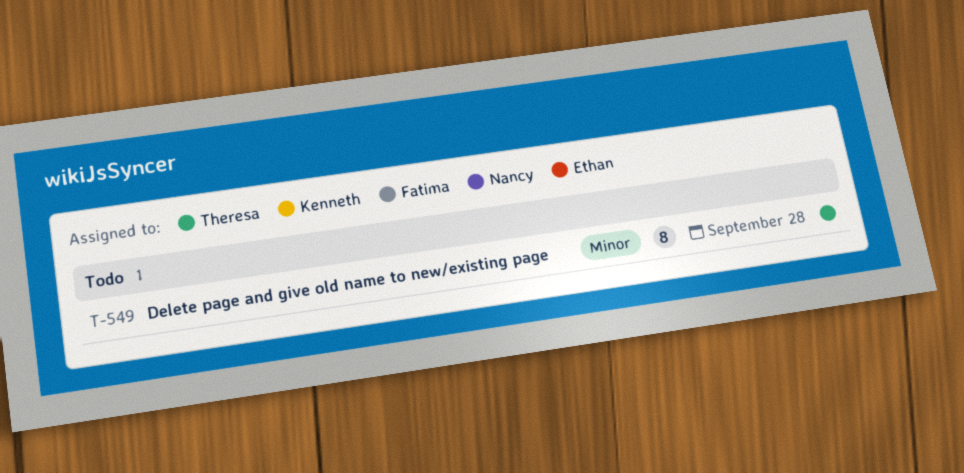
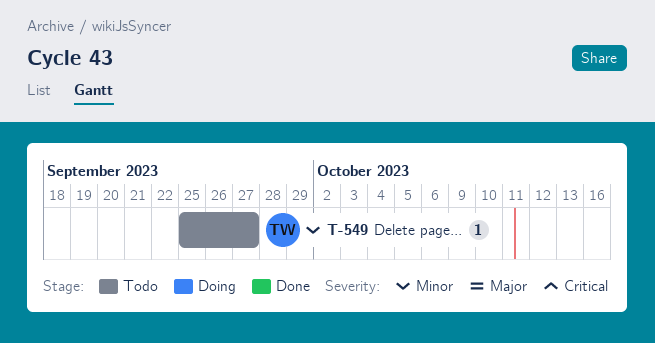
T-549, estimate: 8 -> 1
T-549, due: Sep 28 -> Sep 27

